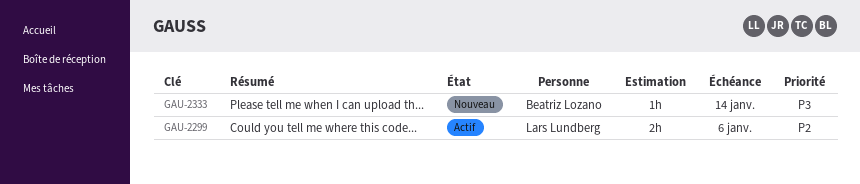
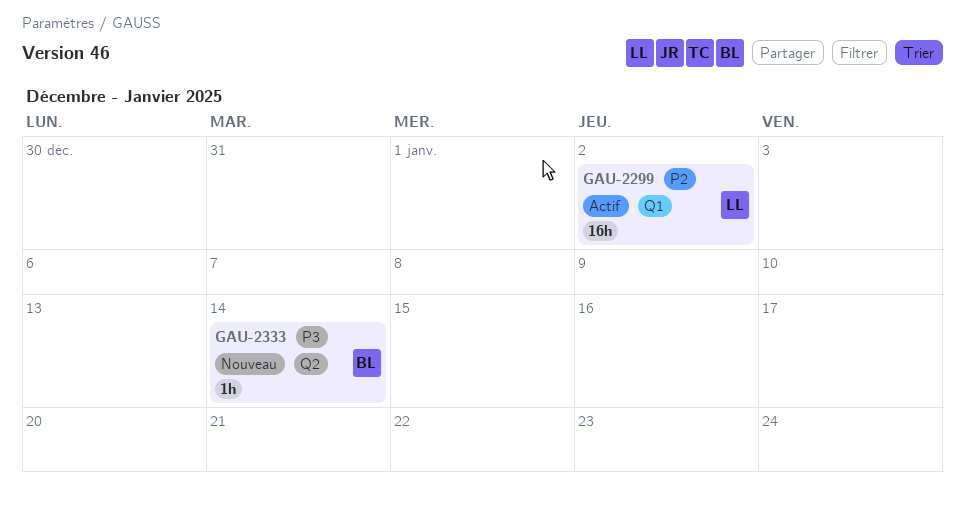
GAU-2299, estimate: 2h -> 16h
GAU-2299, due: Jan 6 -> Jan 2

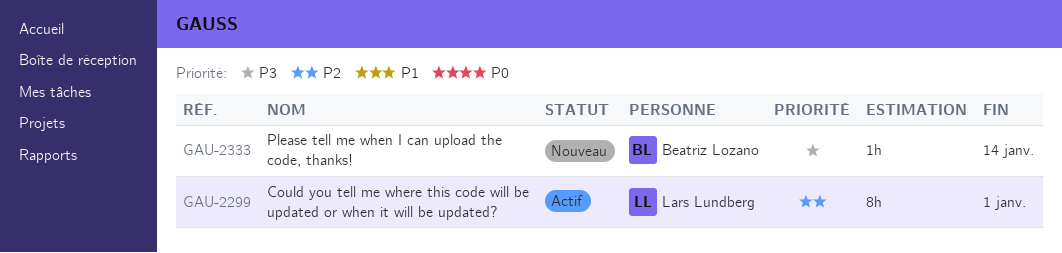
GAU-2299, estimate: 16h -> 8h
GAU-2299, due: Jan 2 -> Jan 1

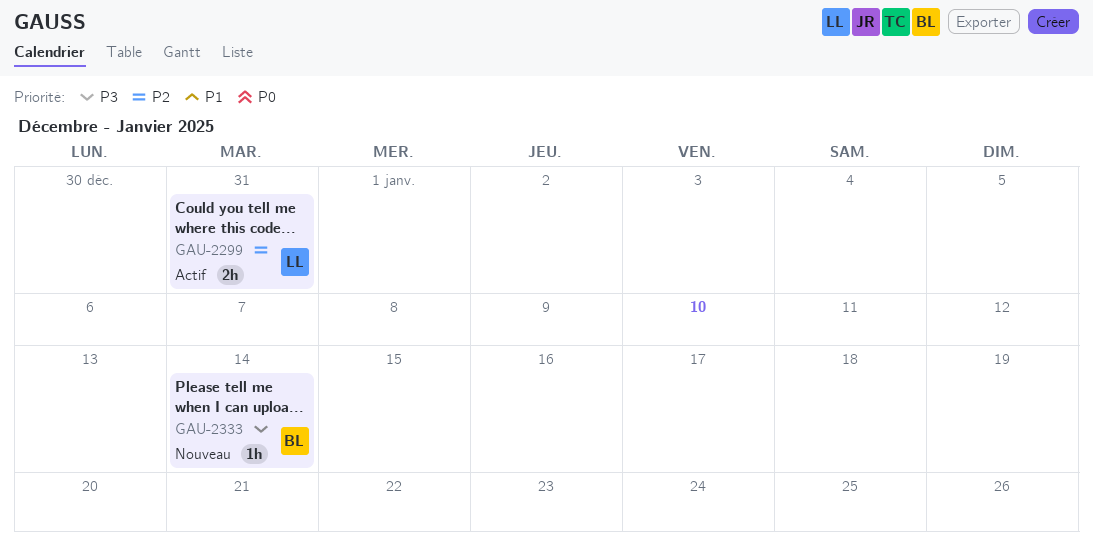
GAU-2299, estimate: 8h -> 2h
GAU-2299, due: Jan 1 -> Dec 31

